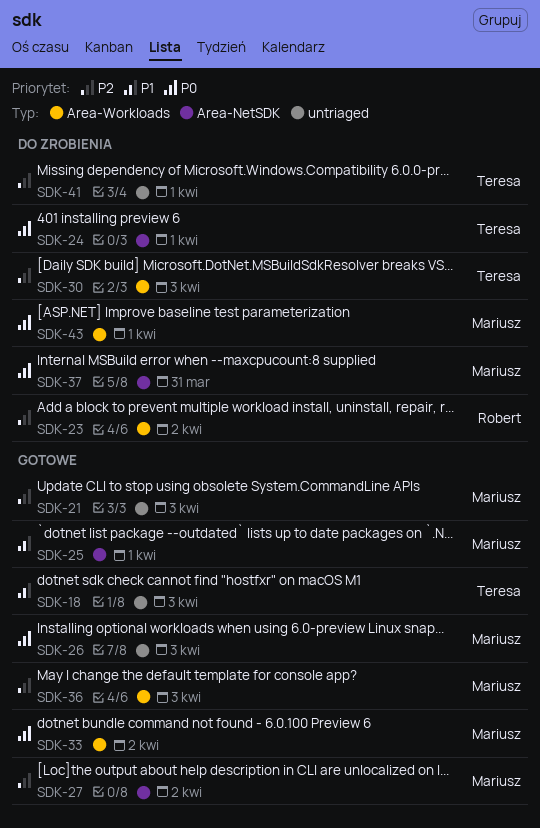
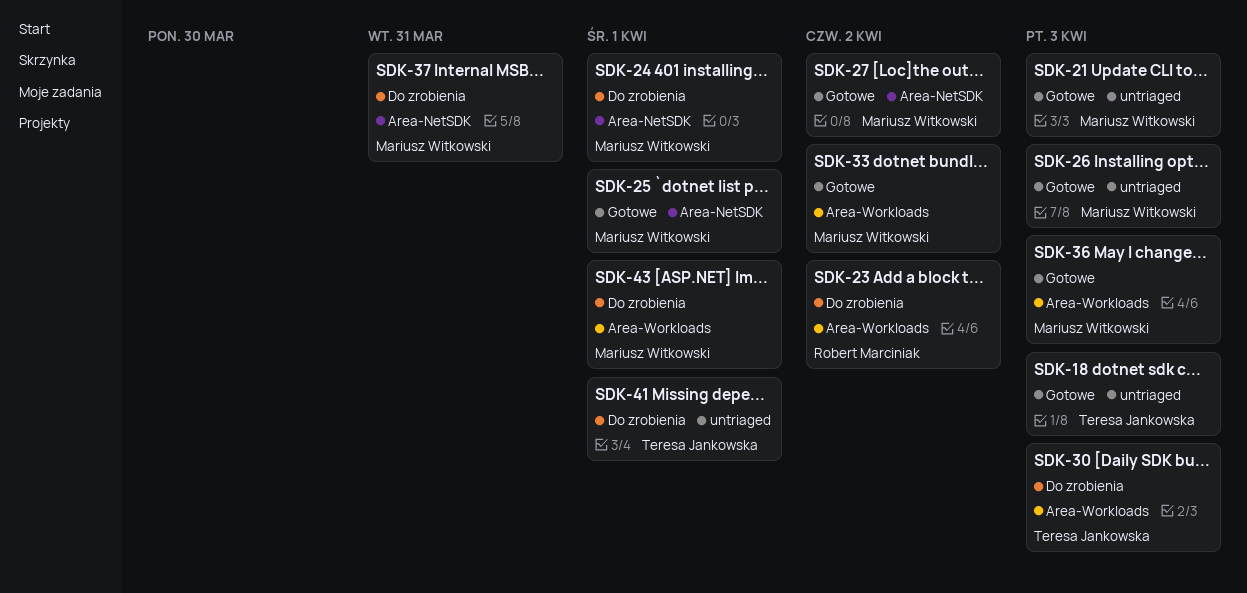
SDK-24, owner: Teresa Jankowska -> Mariusz Witkowski

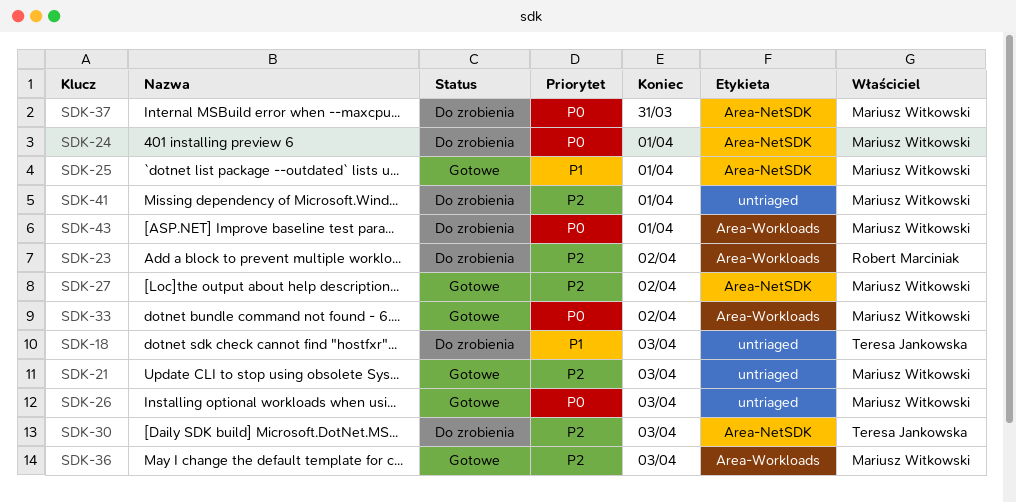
SDK-18, status: Gotowe -> Do zrobienia
SDK-30, label: Area-Workloads -> Area-NetSDK
SDK-41, owner: Teresa Jankowska -> Mariusz Witkowski

